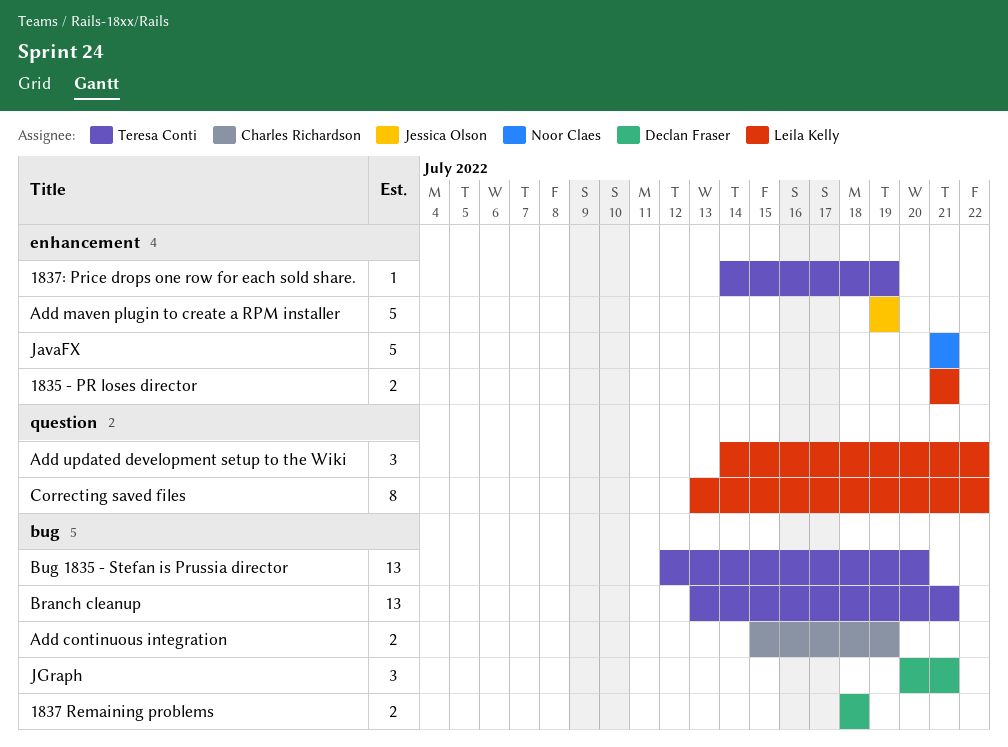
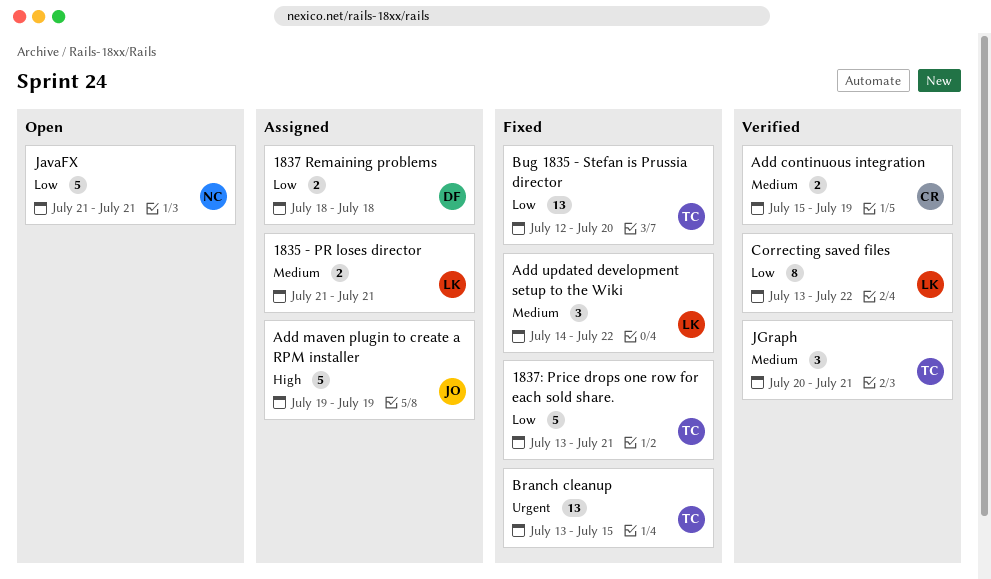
1837: Price drops one row for each sold share., estimate: 1 -> 5
1837: Price drops one row for each sold share., start: Jul 14 -> Jul 13
1837: Price drops one row for each sold share., due: Jul 19 -> Jul 21
Branch cleanup, due: Jul 21 -> Jul 15
JGraph, owner: Declan Fraser -> Teresa Conti

